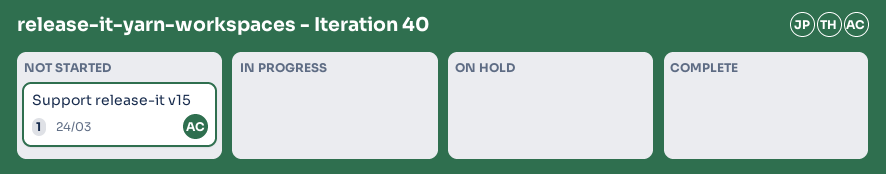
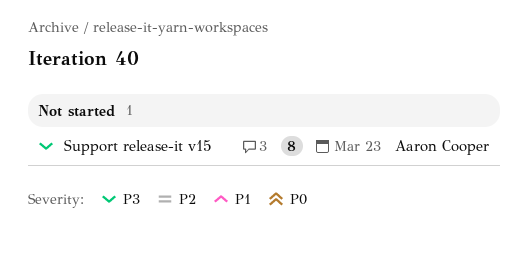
Support release-it v15, estimate: 1 -> 8
Support release-it v15, due: Mar 24 -> Mar 23

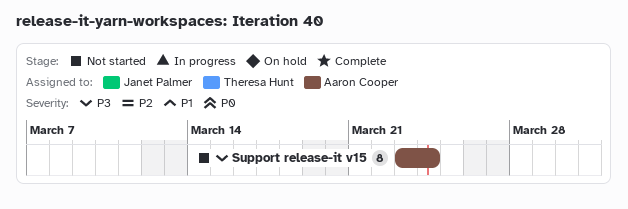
Support release-it v15, due: Mar 23 -> Mar 24

